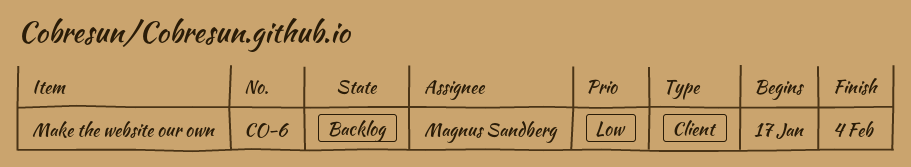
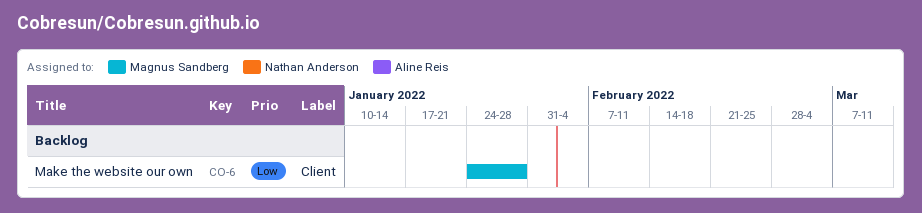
CO-6, start: Jan 17 -> Jan 24
CO-6, due: Feb 4 -> Jan 28

